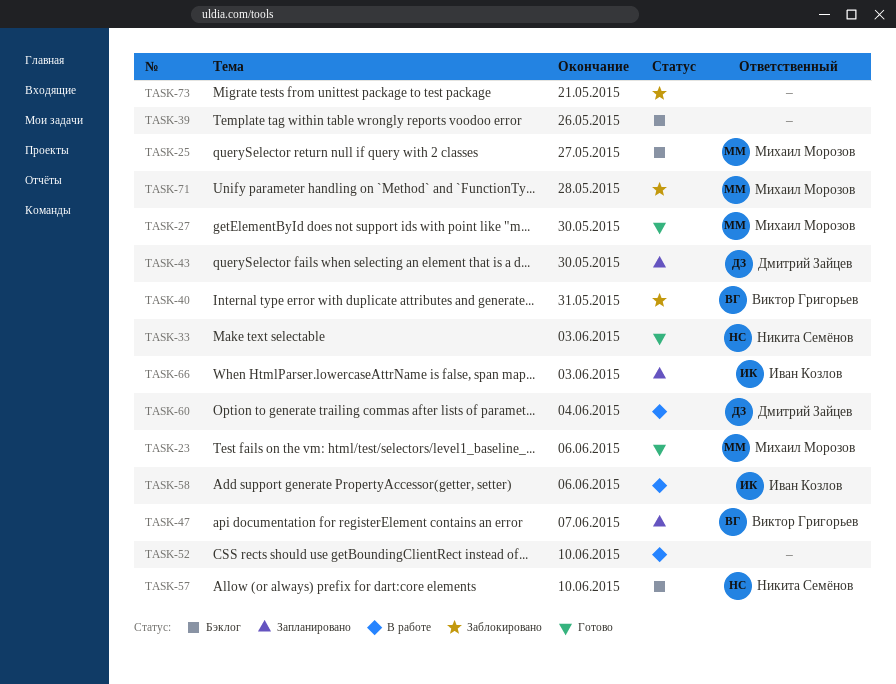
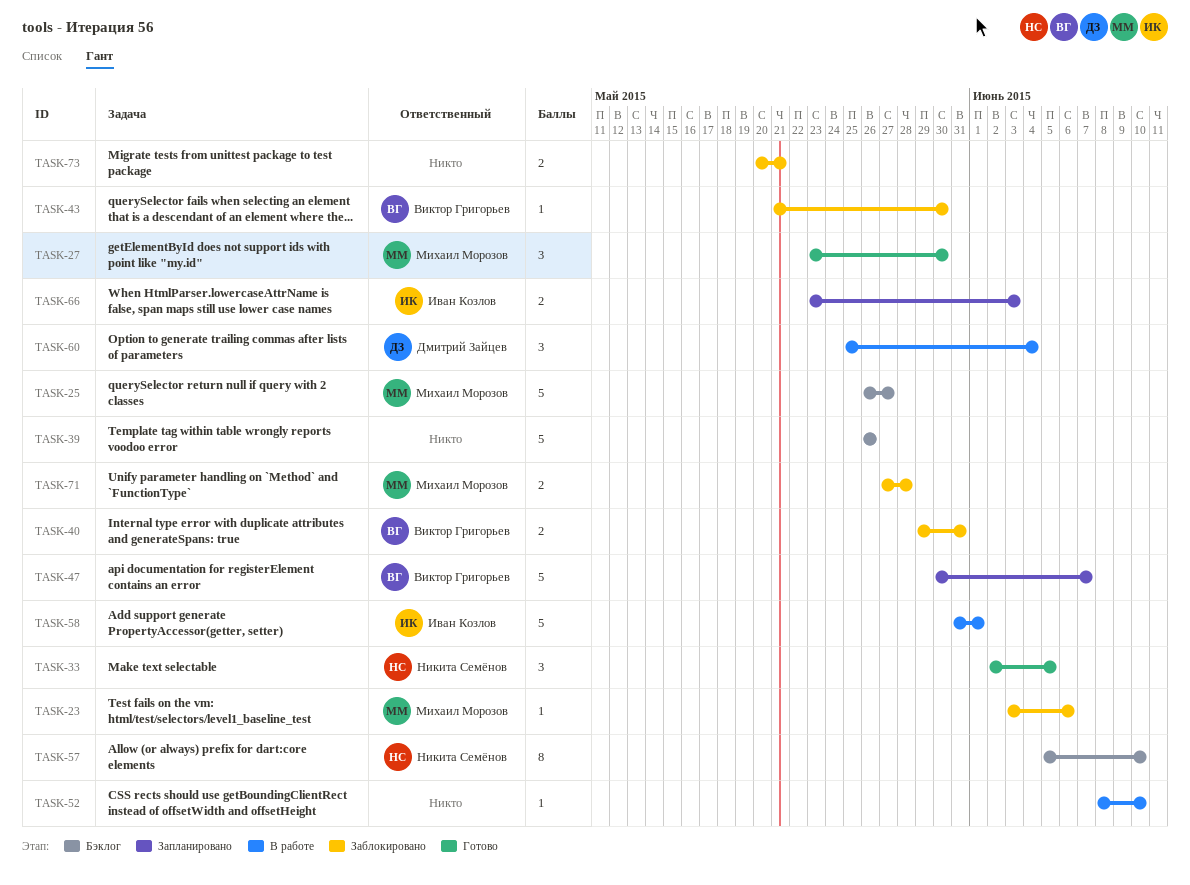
TASK-23, status: Готово -> Заблокировано
TASK-33, due: Jun 3 -> Jun 5
TASK-43, status: Запланировано -> Заблокировано
TASK-43, owner: Дмитрий Зайцев -> Виктор Григорьев
TASK-58, due: Jun 6 -> Jun 1

